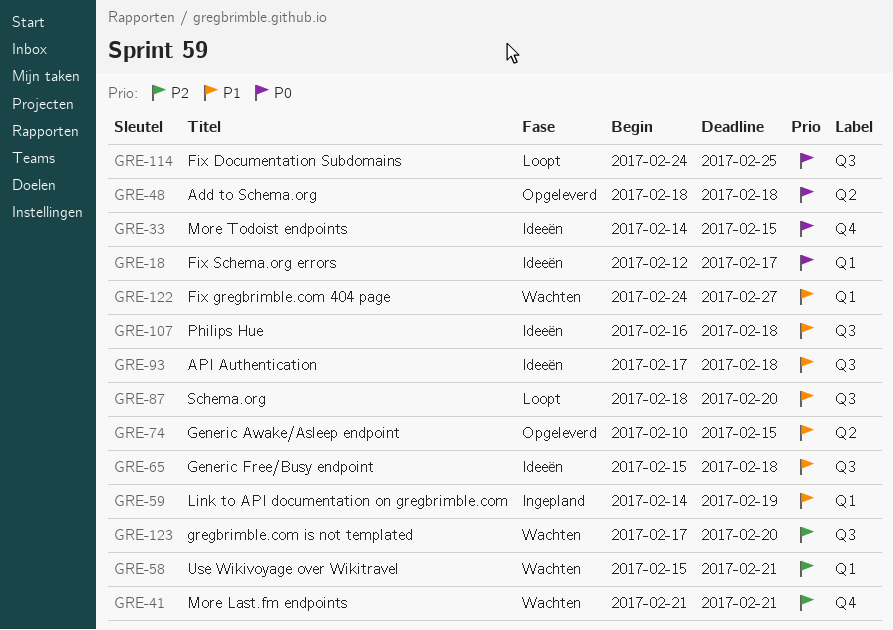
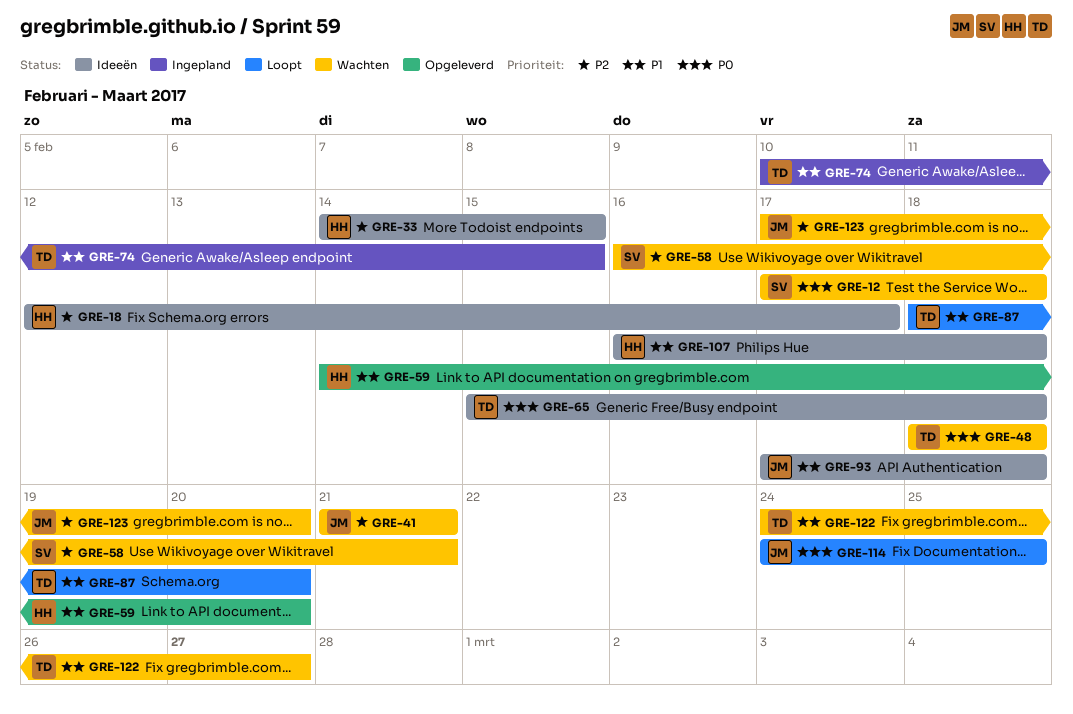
GRE-12: none -> present
GRE-18, priority: P0 -> P2
GRE-33, priority: P0 -> P2
GRE-48, status: Opgeleverd -> Wachten
GRE-58, start: Feb 15 -> Feb 16
GRE-59, status: Ingepland -> Opgeleverd
GRE-59, due: Feb 19 -> Feb 20
GRE-65, priority: P1 -> P0
GRE-74, status: Opgeleverd -> Ingepland

